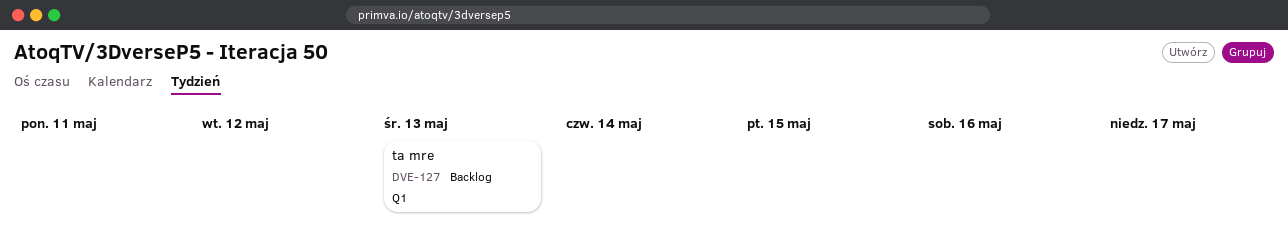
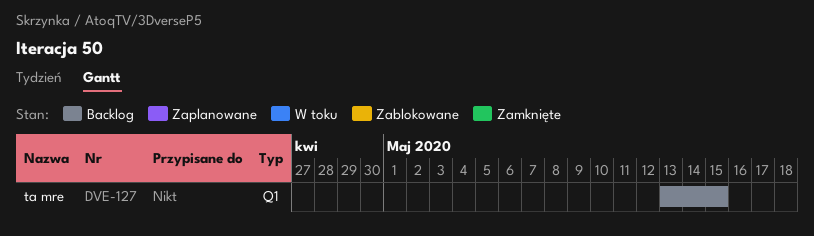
DVE-127, due: May 13 -> May 15

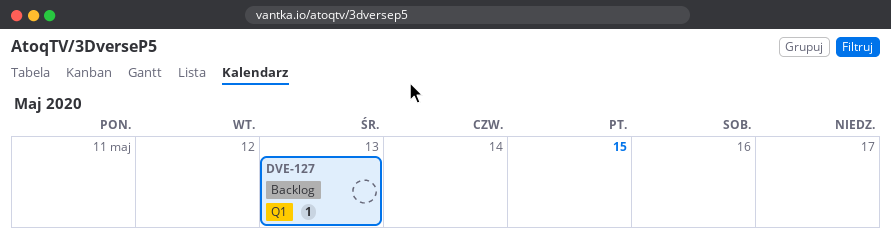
DVE-127, due: May 15 -> May 13

